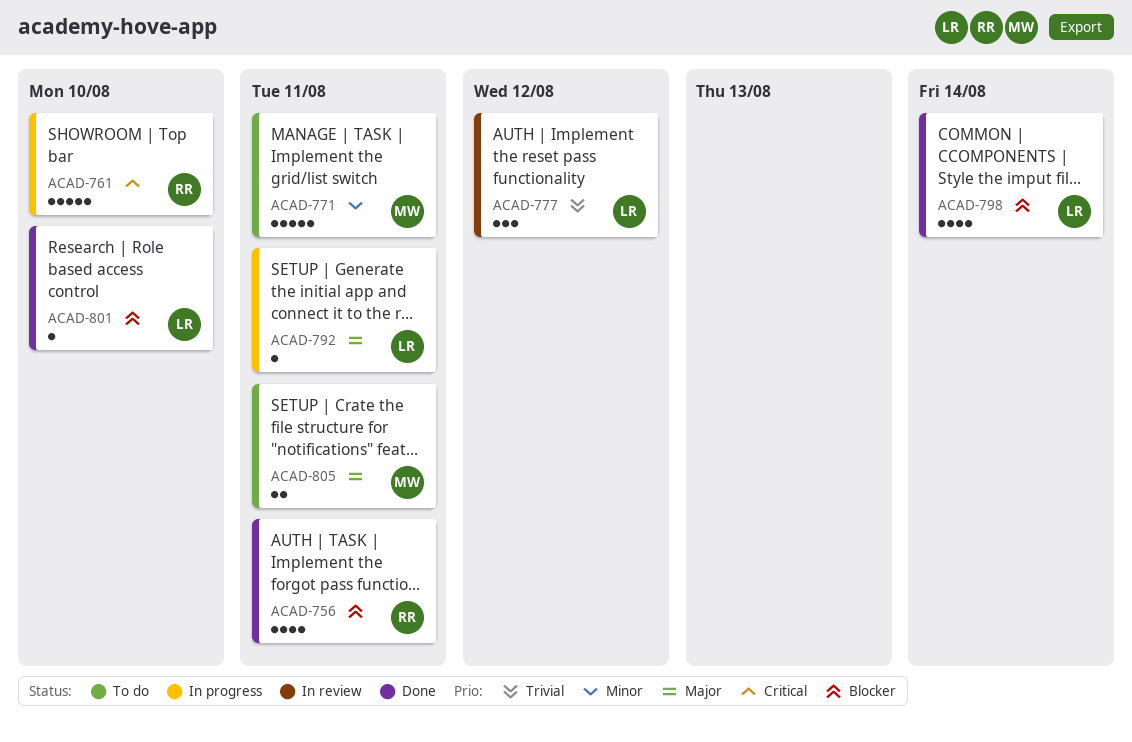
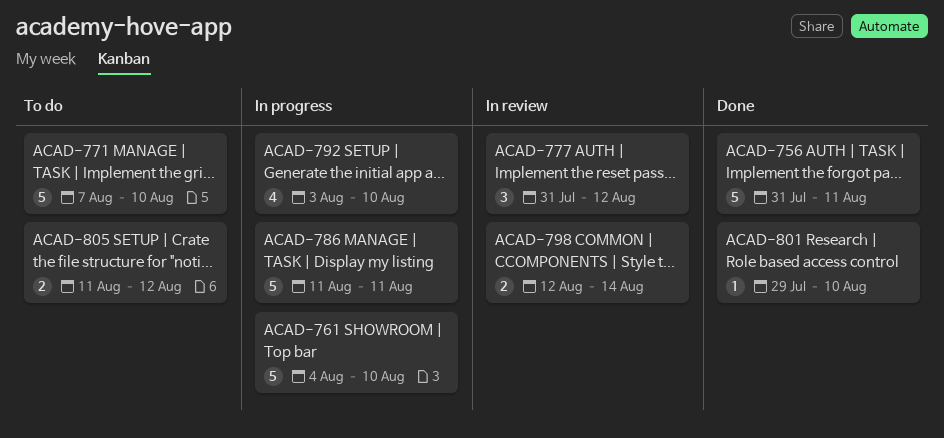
ACAD-756, estimate: 4 -> 5
ACAD-771, due: Aug 11 -> Aug 10
ACAD-786: none -> present
ACAD-792, estimate: 1 -> 4
ACAD-792, due: Aug 11 -> Aug 10
ACAD-798, status: Done -> In review
ACAD-798, estimate: 4 -> 2
ACAD-805, due: Aug 11 -> Aug 12

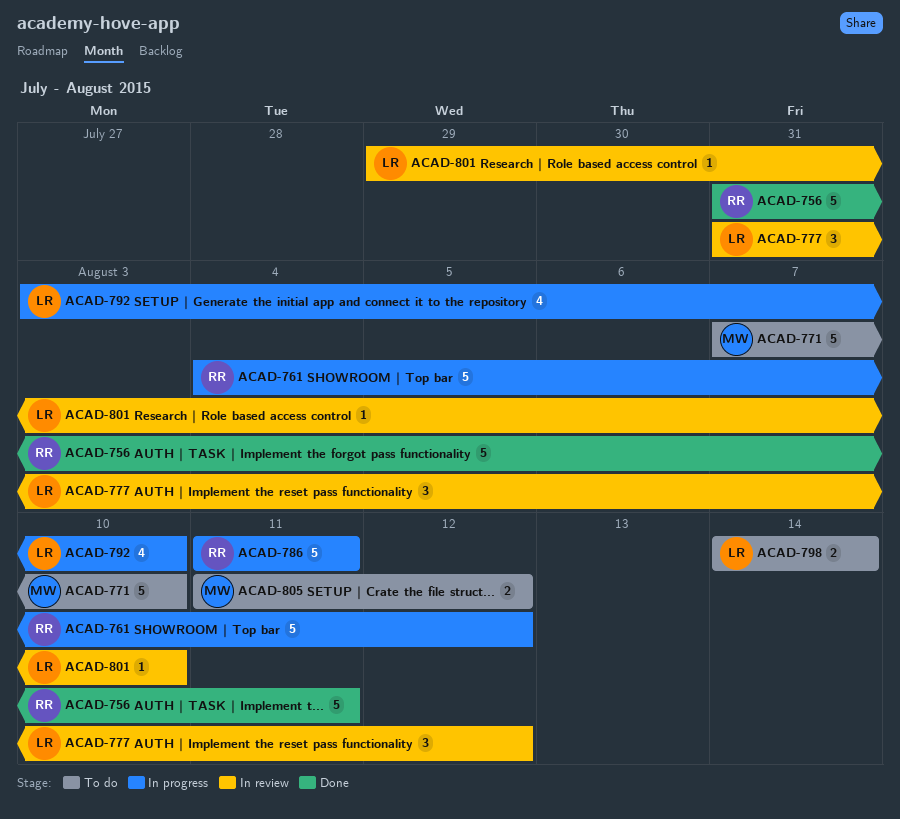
ACAD-761, due: Aug 10 -> Aug 12
ACAD-798, status: In review -> To do
ACAD-798, start: Aug 12 -> Aug 14
ACAD-801, status: Done -> In review

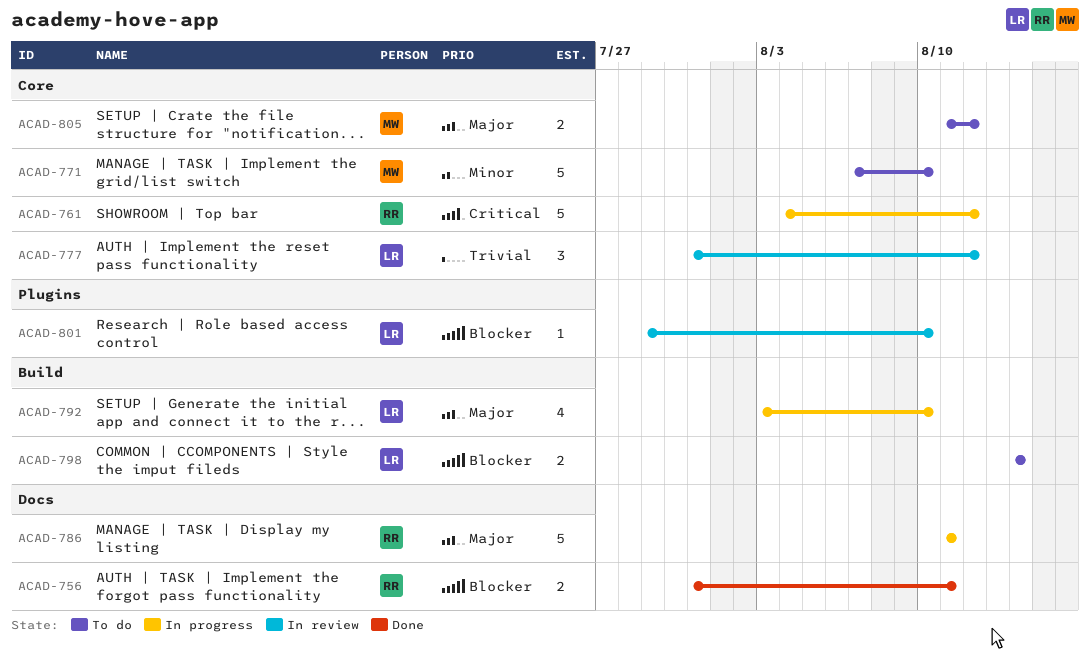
ACAD-756, estimate: 5 -> 2

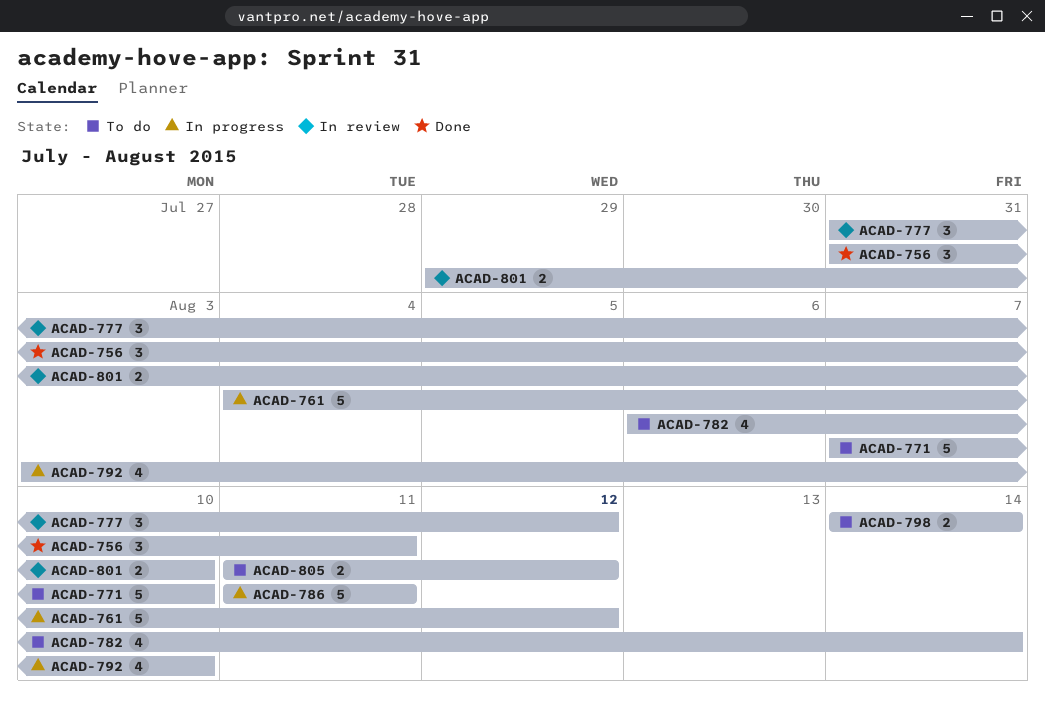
ACAD-756, estimate: 2 -> 3
ACAD-782: none -> present
ACAD-801, estimate: 1 -> 2

